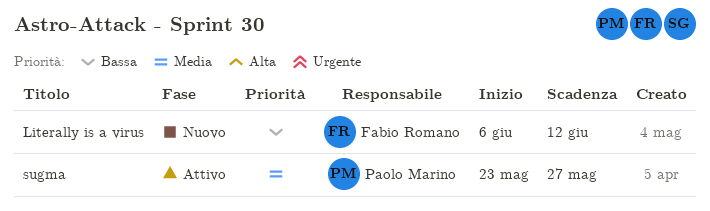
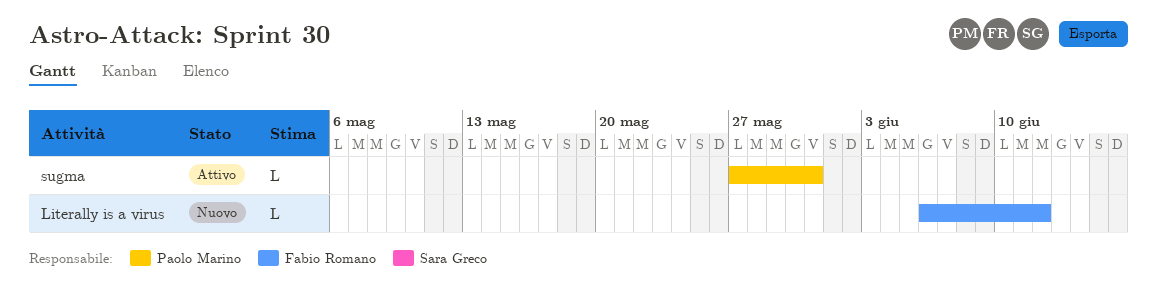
sugma, start: May 23 -> May 27
sugma, due: May 27 -> May 31

